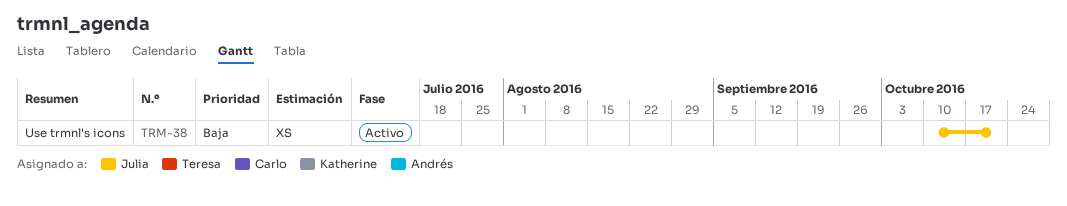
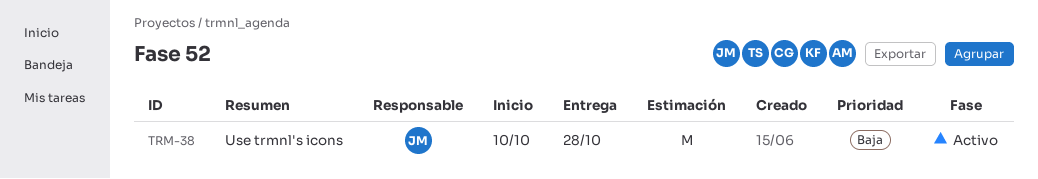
TRM-38, estimate: XS -> M
TRM-38, due: Oct 21 -> Oct 28

